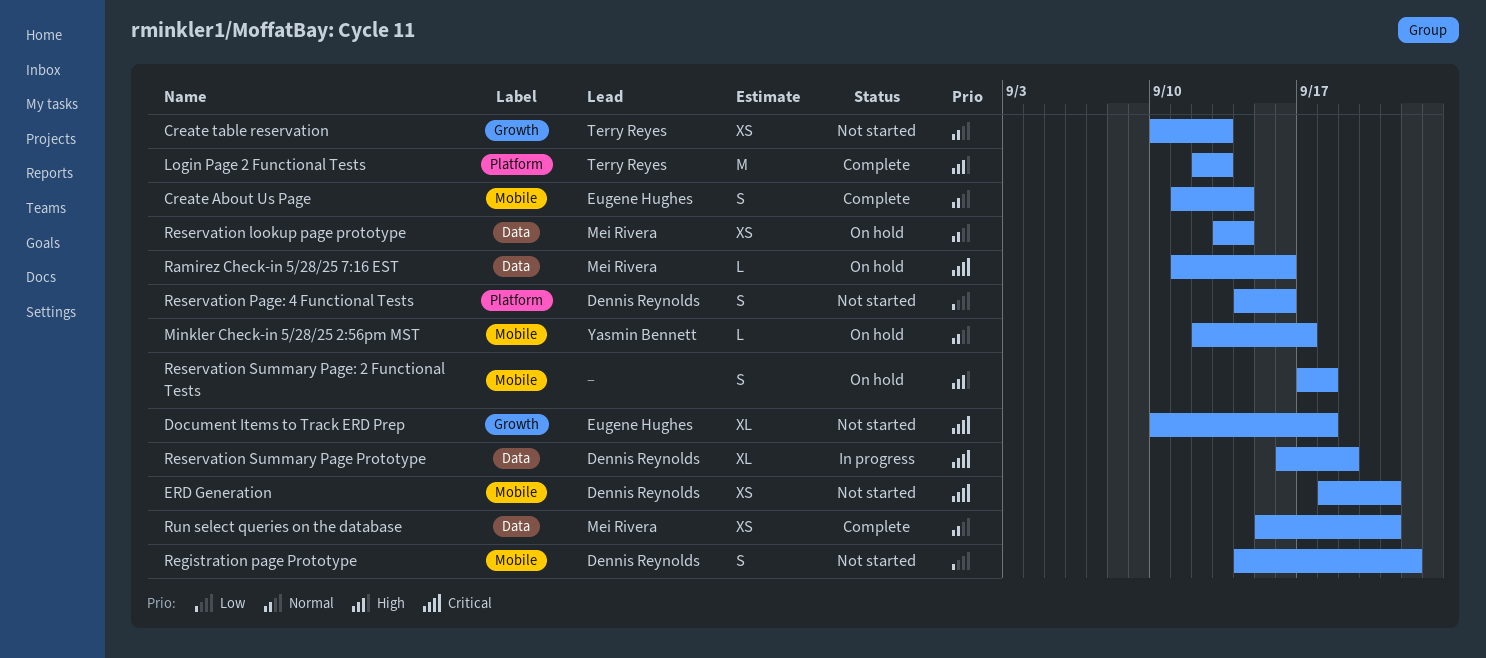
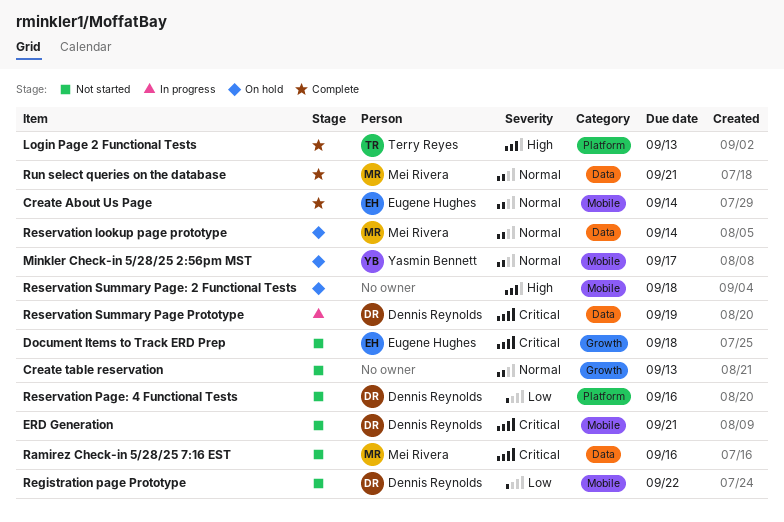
Create table reservation, owner: Terry Reyes -> none
Ramirez Check-in 5/28/25 7:16 EST, status: On hold -> Not started

